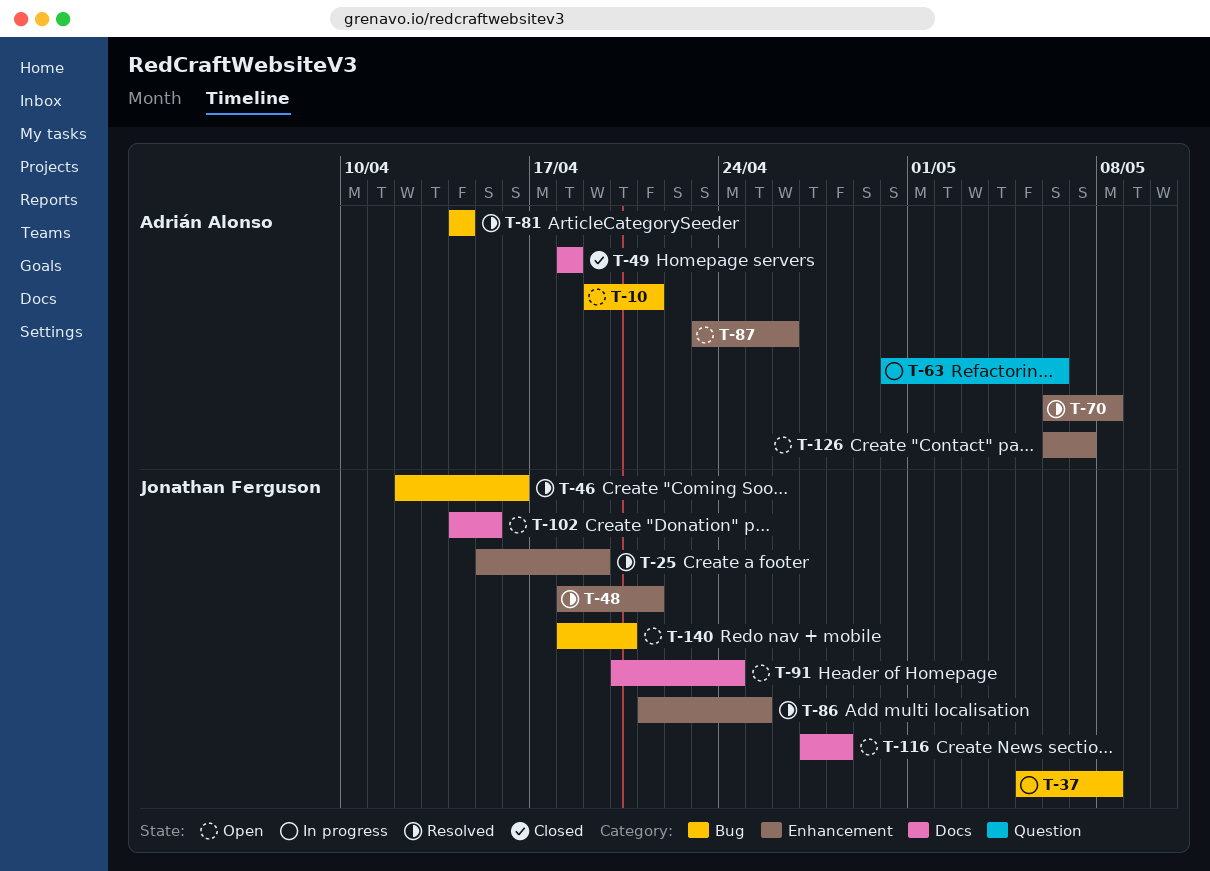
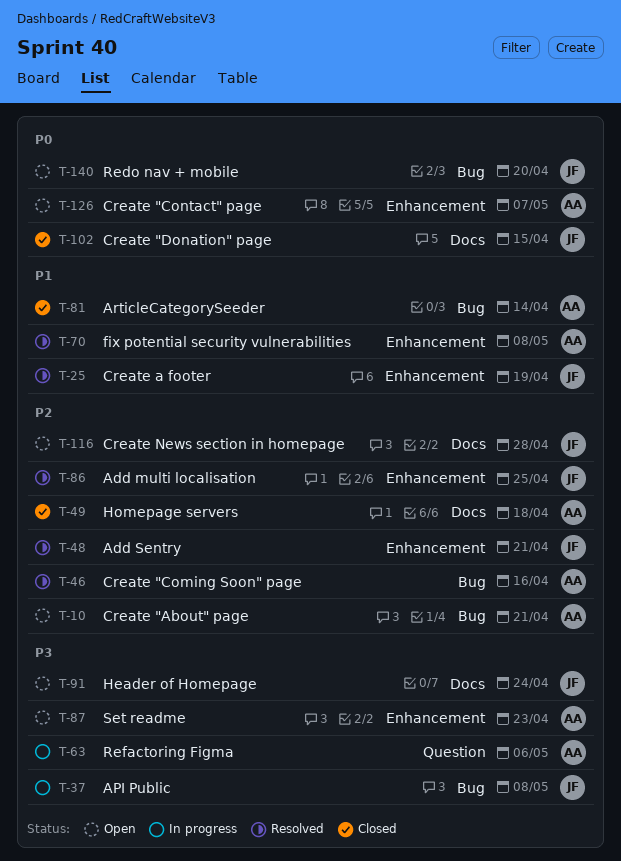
T-46, owner: Jonathan Ferguson -> Adrián Alonso
T-81, status: Resolved -> Closed
T-87, due: Apr 26 -> Apr 23
T-102, status: Open -> Closed

